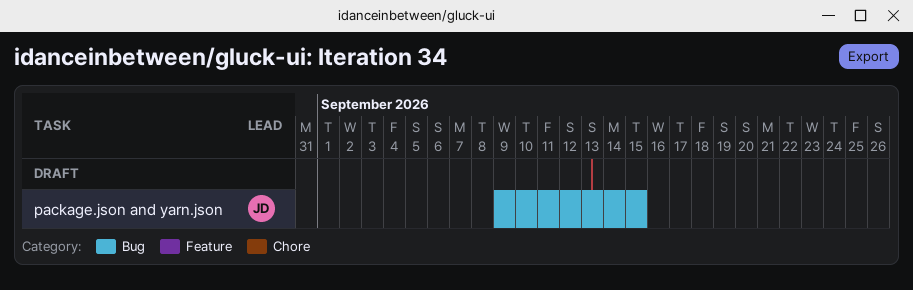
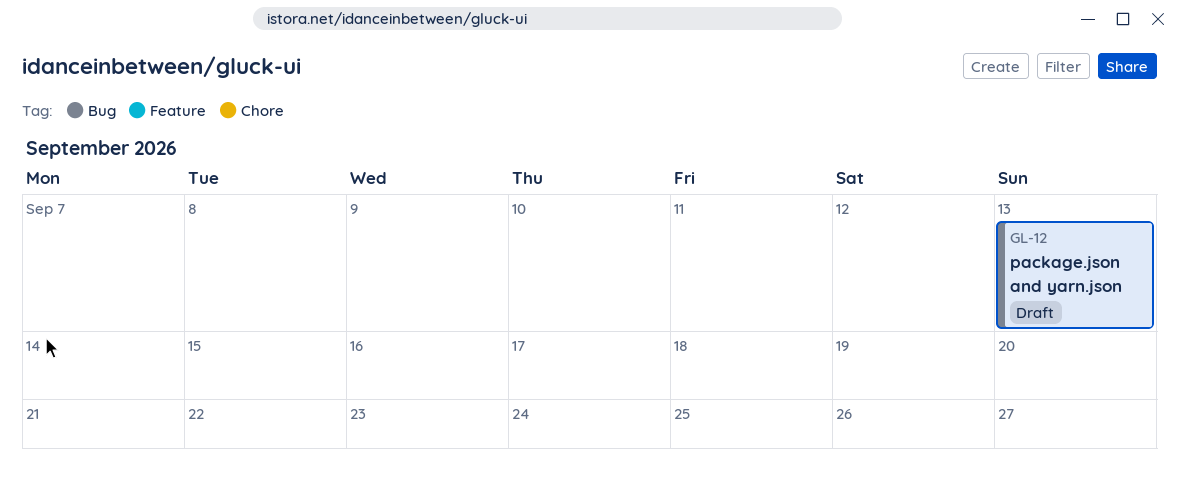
package.json and yarn.json, due: Sep 15 -> Sep 13

